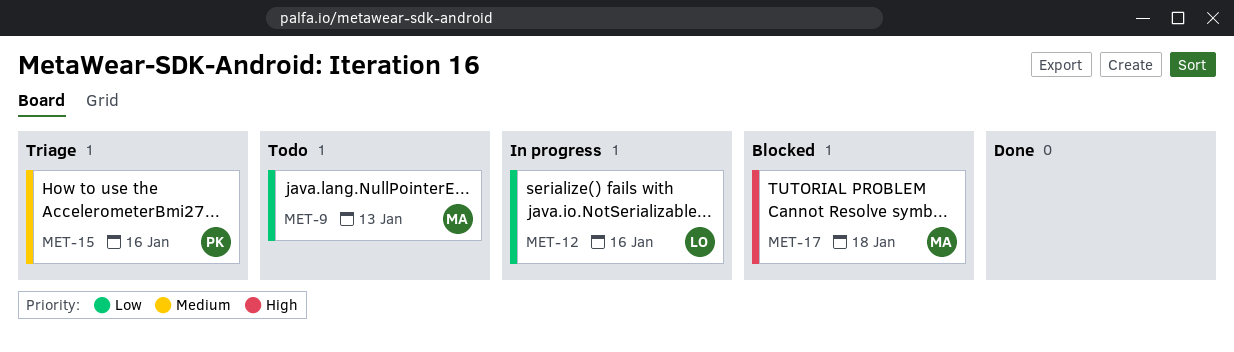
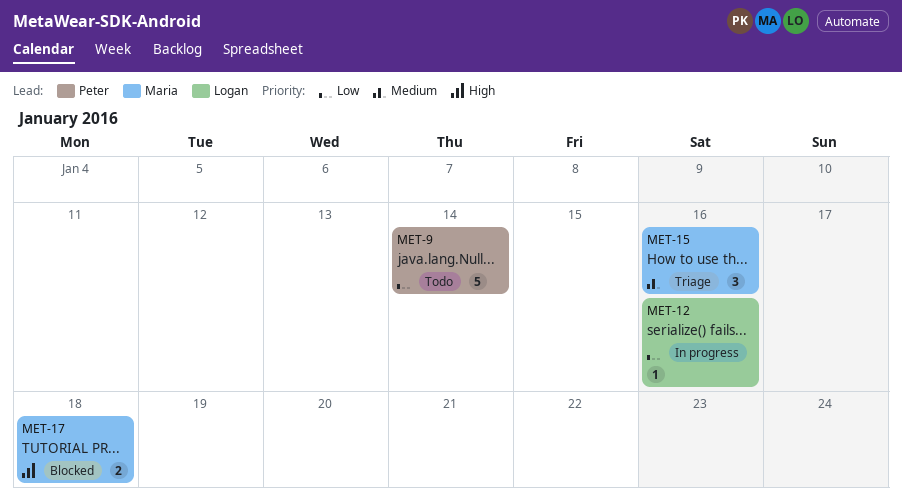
MET-9, owner: Maria -> Peter
MET-9, due: Jan 13 -> Jan 14
MET-15, owner: Peter -> Maria

